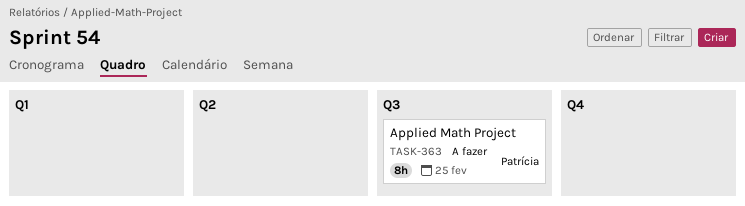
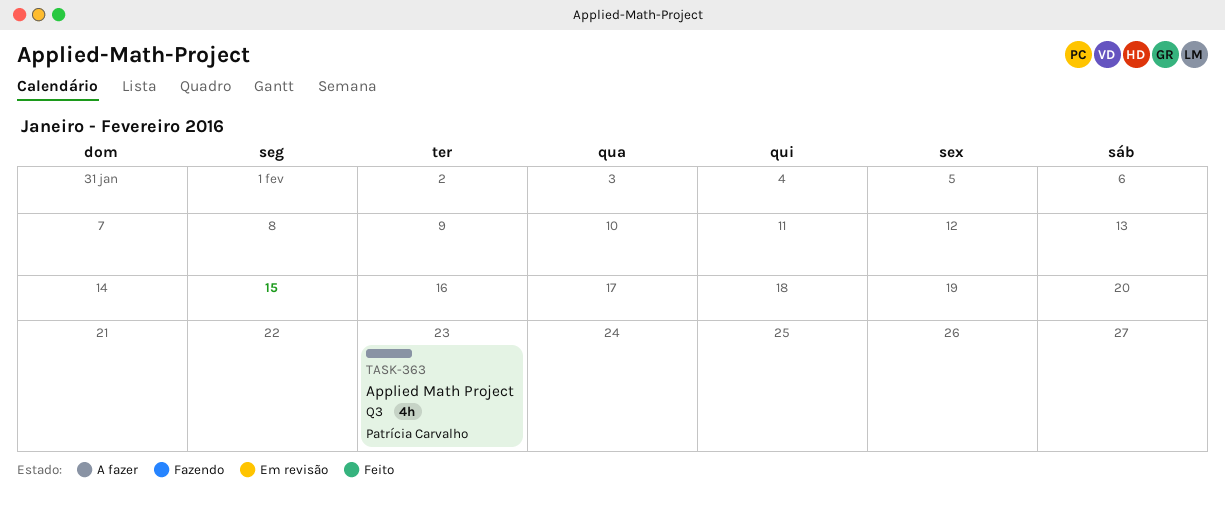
TASK-363, estimate: 8h -> 4h
TASK-363, due: Feb 25 -> Feb 23

